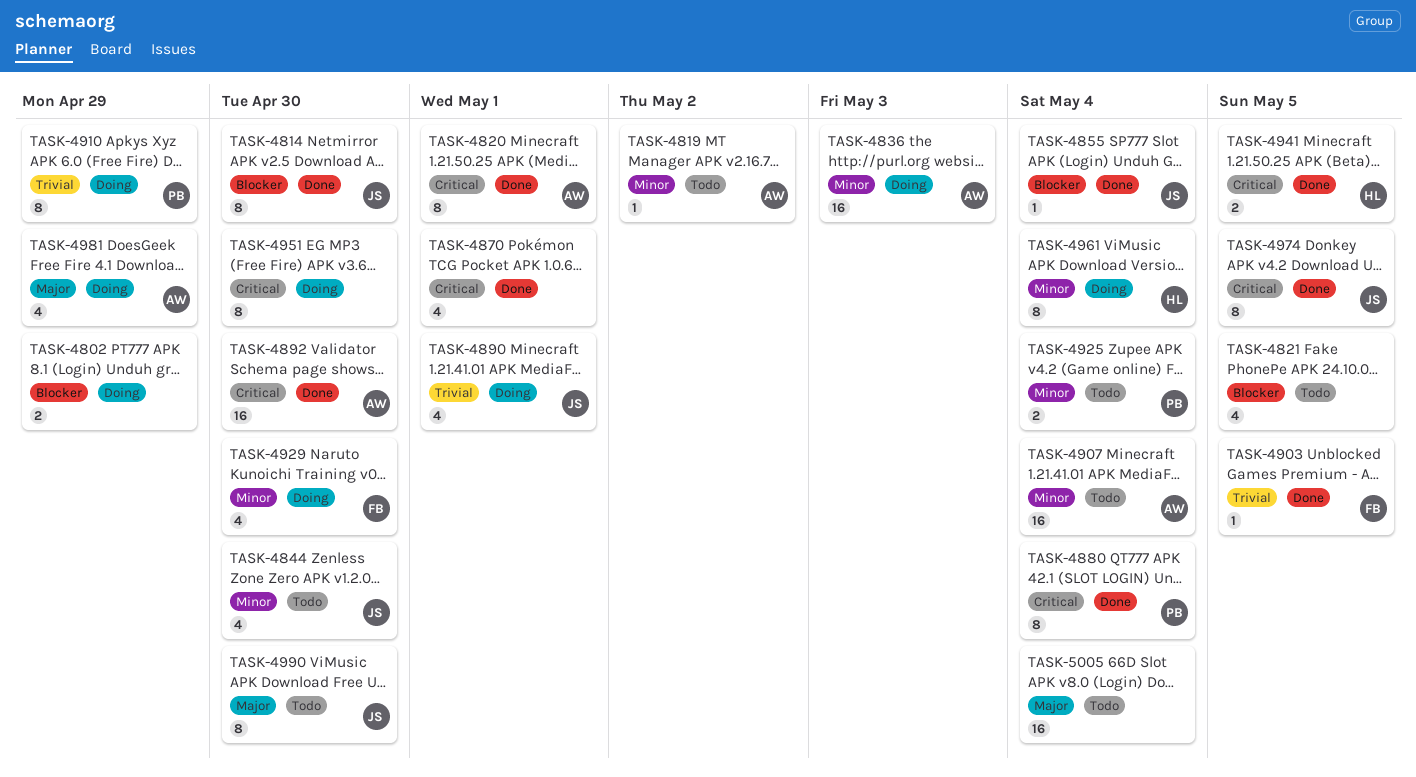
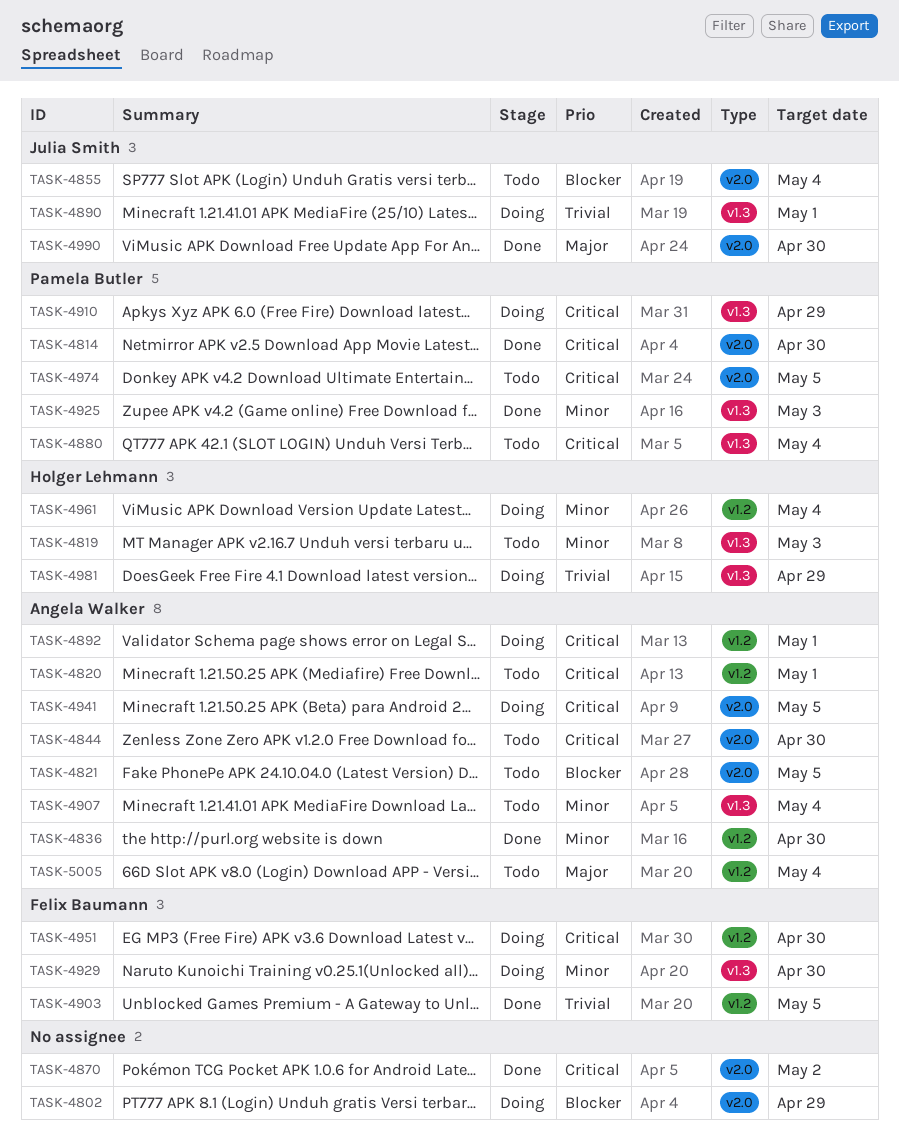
TASK-4814, owner: Julia Smith -> Pamela Butler
TASK-4814, priority: Blocker -> Critical
TASK-4819, owner: Angela Walker -> Holger Lehmann
TASK-4819, due: May 2 -> May 3
TASK-4820, status: Done -> Todo
TASK-4821, owner: none -> Angela Walker
TASK-4836, status: Doing -> Done
TASK-4836, due: May 3 -> Apr 30
TASK-4844, owner: Julia Smith -> Angela Walker
TASK-4844, priority: Minor -> Critical
TASK-4855, status: Done -> Todo
TASK-4870, due: May 1 -> May 2
TASK-4880, status: Done -> Todo
TASK-4892, status: Done -> Doing
TASK-4892, due: Apr 30 -> May 1
TASK-4910, priority: Trivial -> Critical
TASK-4925, status: Todo -> Done
TASK-4925, due: May 4 -> May 3
TASK-4941, status: Done -> Doing
TASK-4941, owner: Holger Lehmann -> Angela Walker
TASK-4951, owner: none -> Felix Baumann
TASK-4974, status: Done -> Todo
TASK-4974, owner: Julia Smith -> Pamela Butler
TASK-4981, owner: Angela Walker -> Holger Lehmann
TASK-4981, priority: Major -> Trivial
TASK-4990, status: Todo -> Done
TASK-5005, owner: none -> Angela Walker

